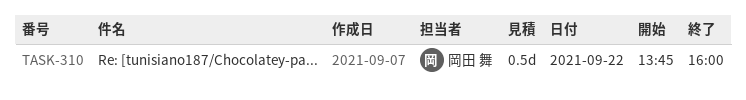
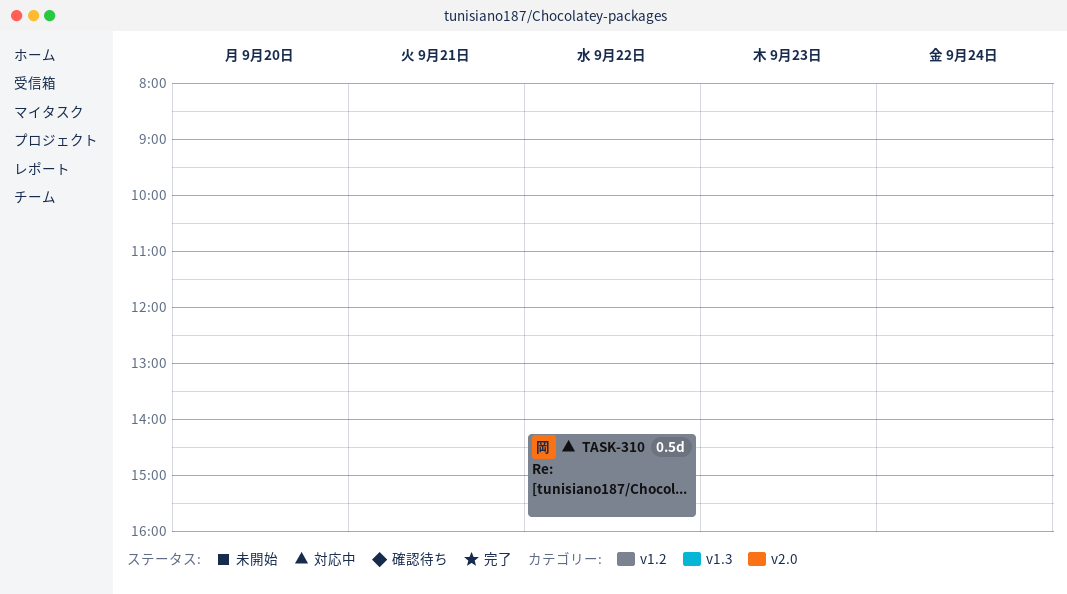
TASK-310, begins: 13:45 -> 14:15
TASK-310, ends: 16:00 -> 15:45

